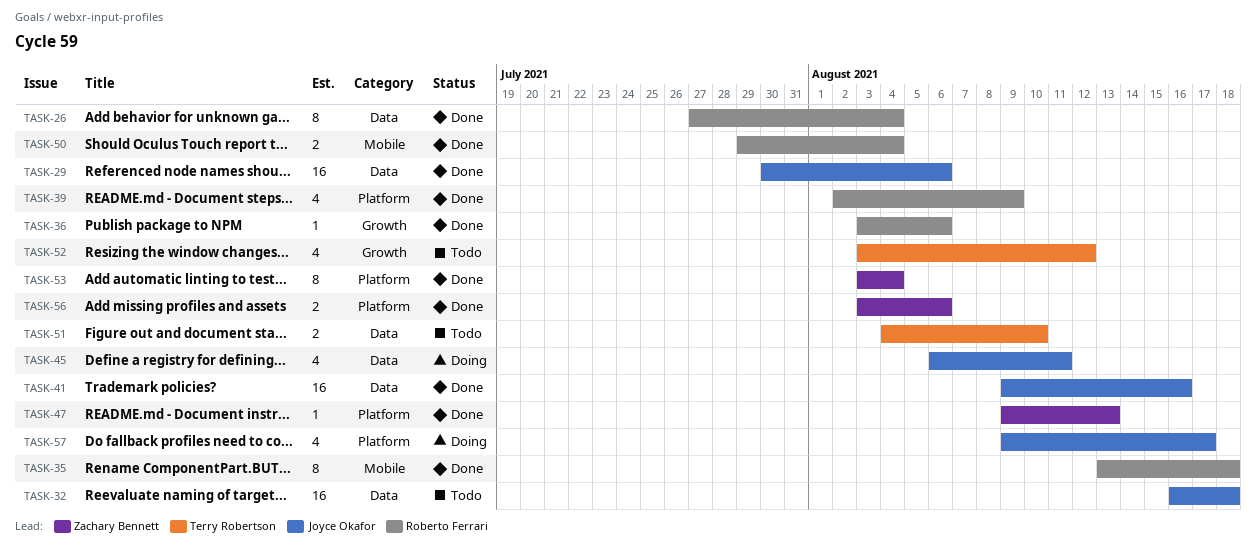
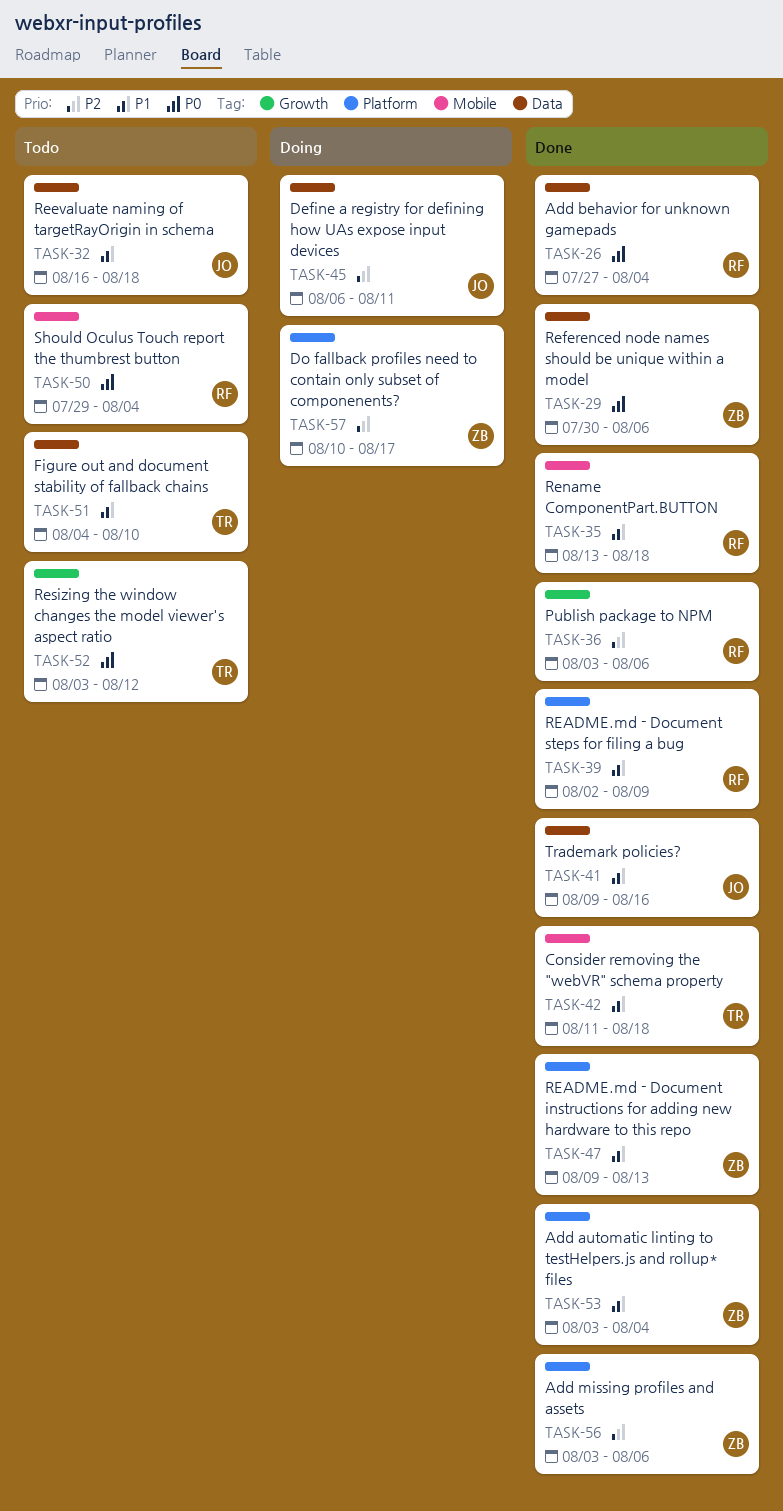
TASK-29, owner: Joyce Okafor -> Zachary Bennett
TASK-42: none -> present
TASK-50, status: Done -> Todo
TASK-57, owner: Joyce Okafor -> Zachary Bennett
TASK-57, start: Aug 9 -> Aug 10

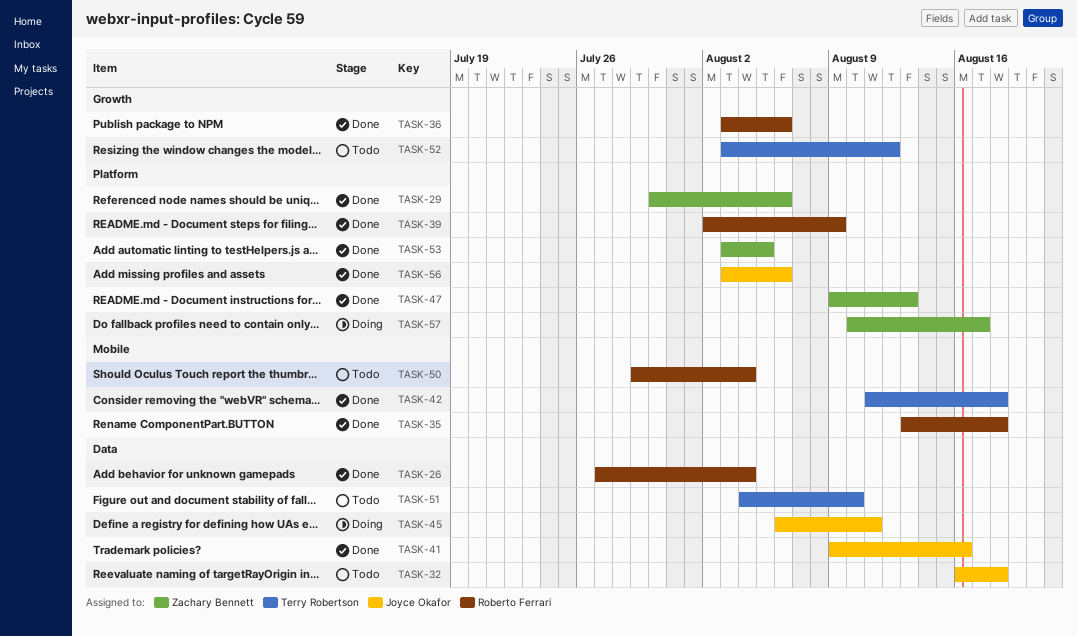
TASK-29, label: Data -> Platform
TASK-53, due: Aug 4 -> Aug 5
TASK-56, owner: Zachary Bennett -> Joyce Okafor

